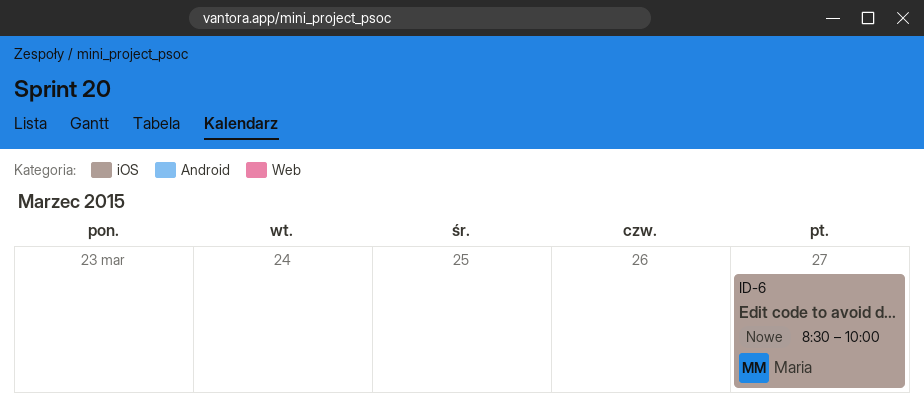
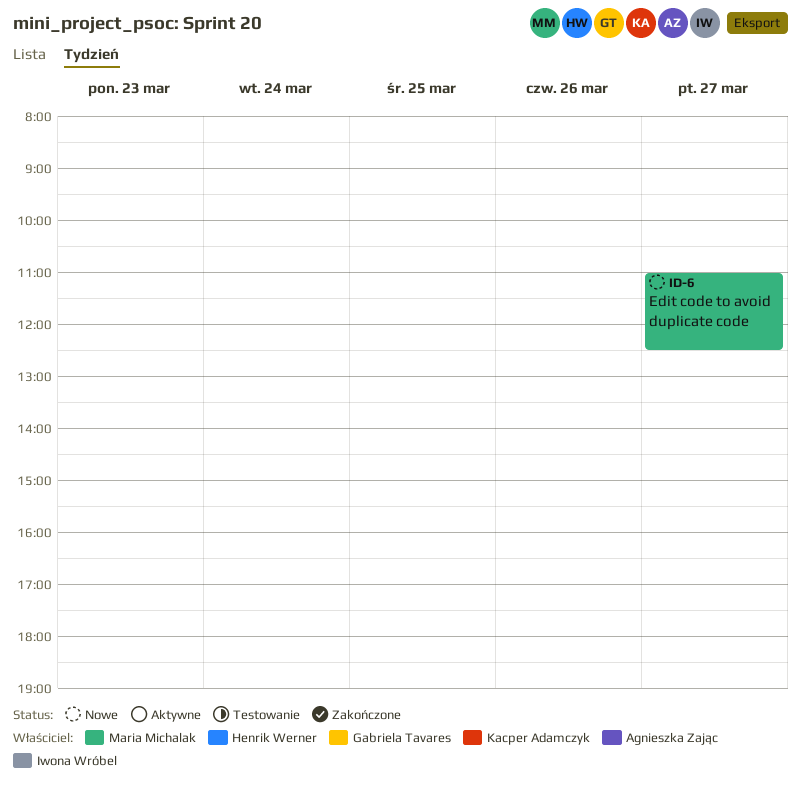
ID-6, begins: 08:30 -> 11:00
ID-6, ends: 10:00 -> 12:30

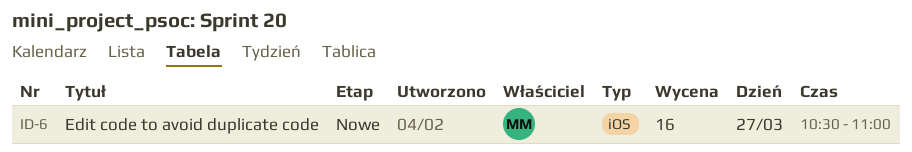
ID-6, begins: 11:00 -> 10:30
ID-6, ends: 12:30 -> 11:00

